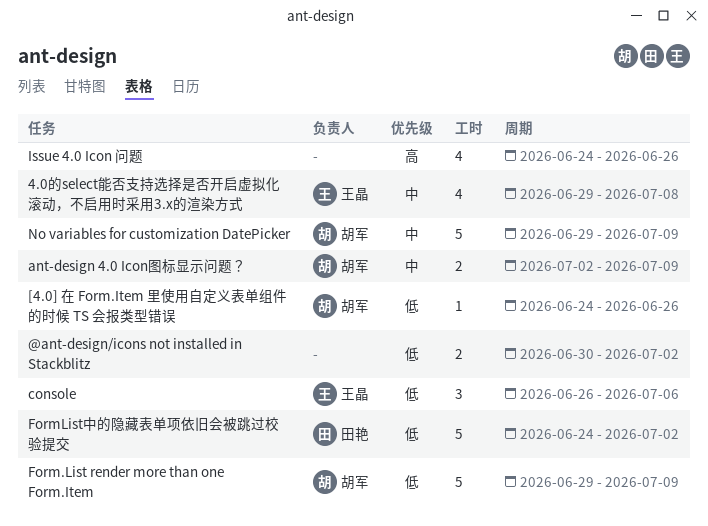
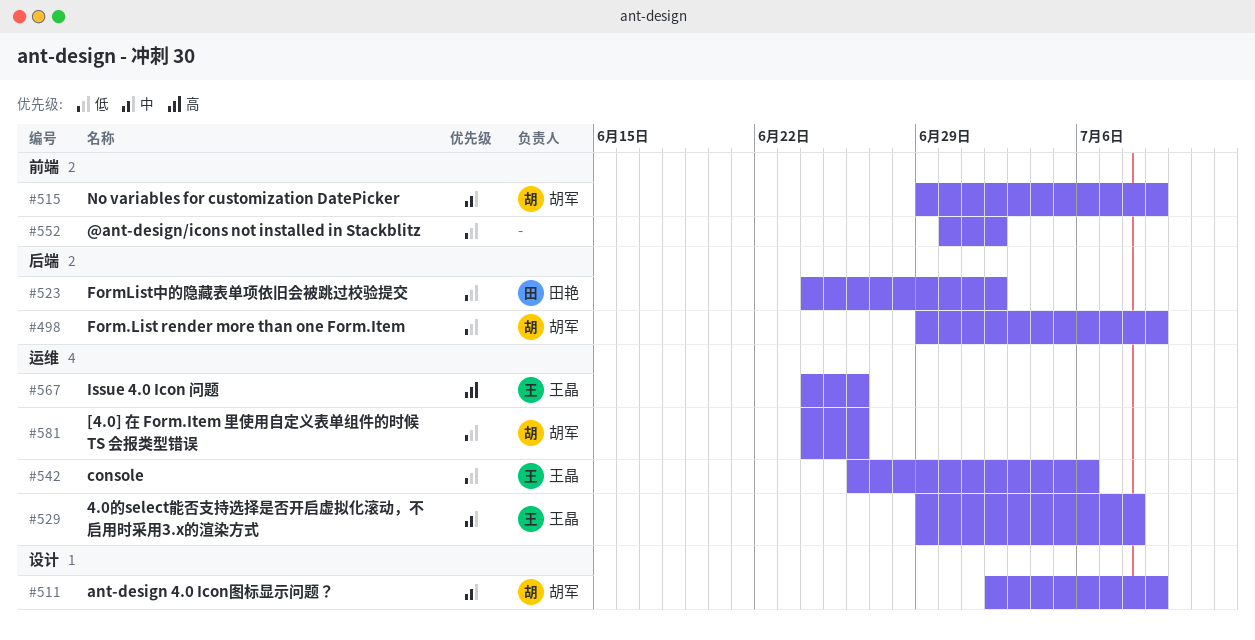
Issue 4.0 Icon 问题, owner: none -> 王晶

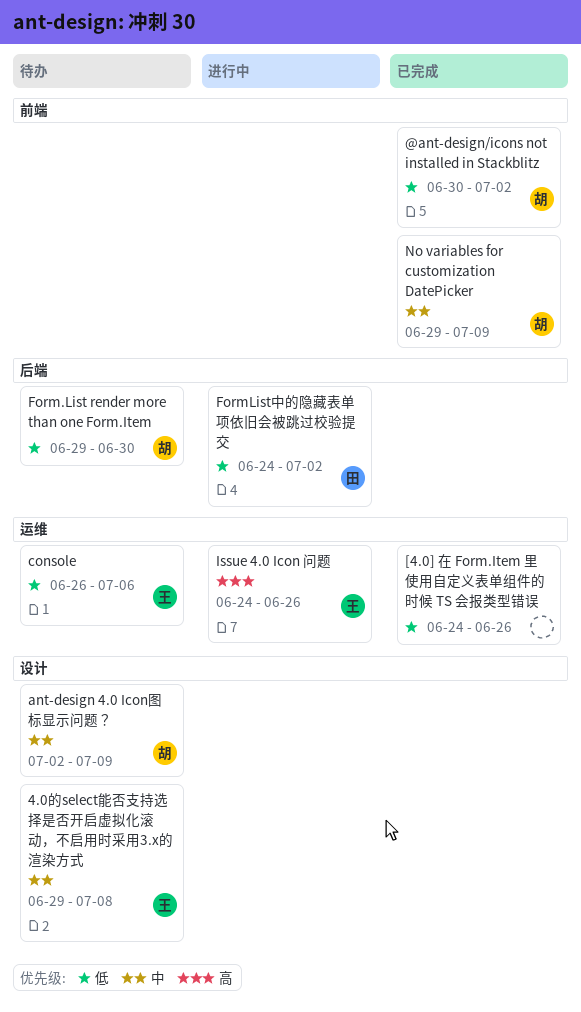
4.0的select能否支持选择是否开启虚拟化滚动，不启用时采用3.x的渲染方式, label: 运维 -> 设计
@ant-design/icons not installed in Stackblitz, owner: none -> 胡军
[4.0] 在 Form.Item 里使用自定义表单组件的时候 TS 会报类型错误, owner: 胡军 -> none
Form.List render more than one Form.Item, due: Jul 9 -> Jun 30

